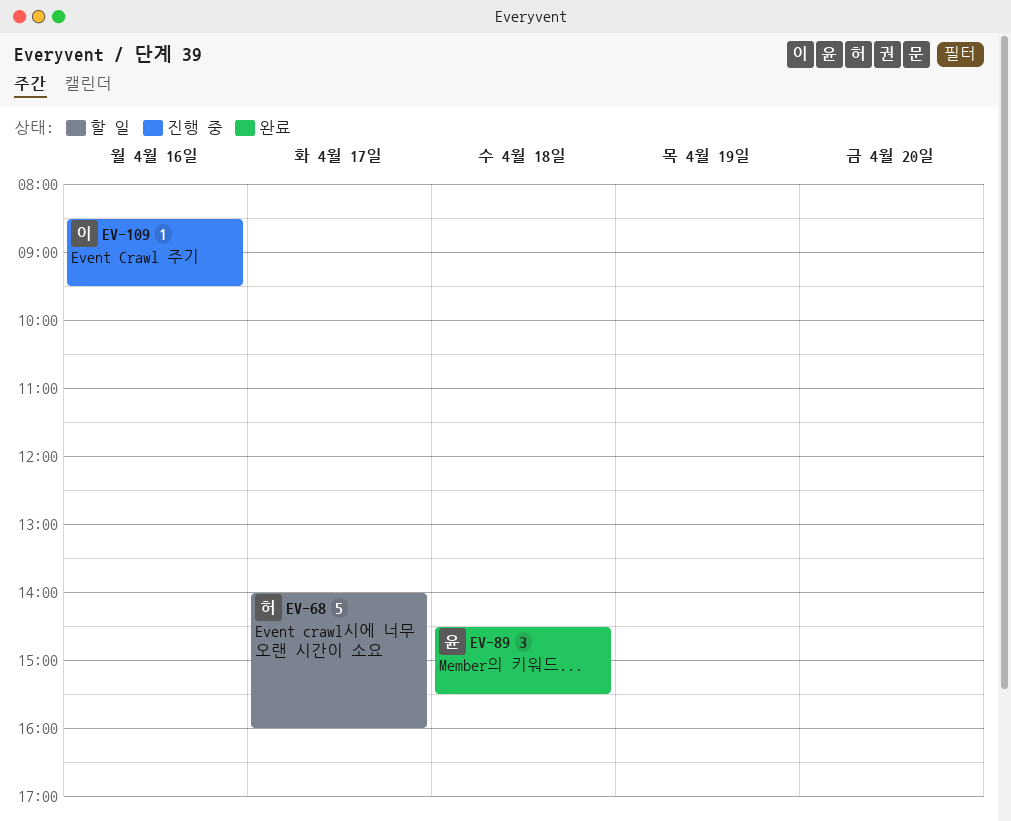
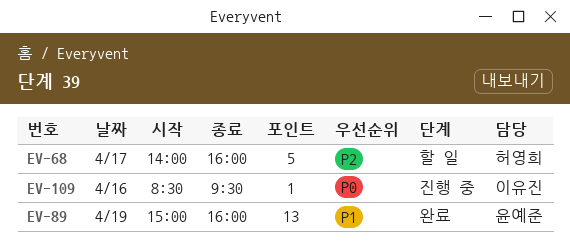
EV-89, estimate: 3 -> 13
EV-89, day: Apr 18 -> Apr 19
EV-89, begins: 14:30 -> 15:00
EV-89, ends: 15:30 -> 16:00

